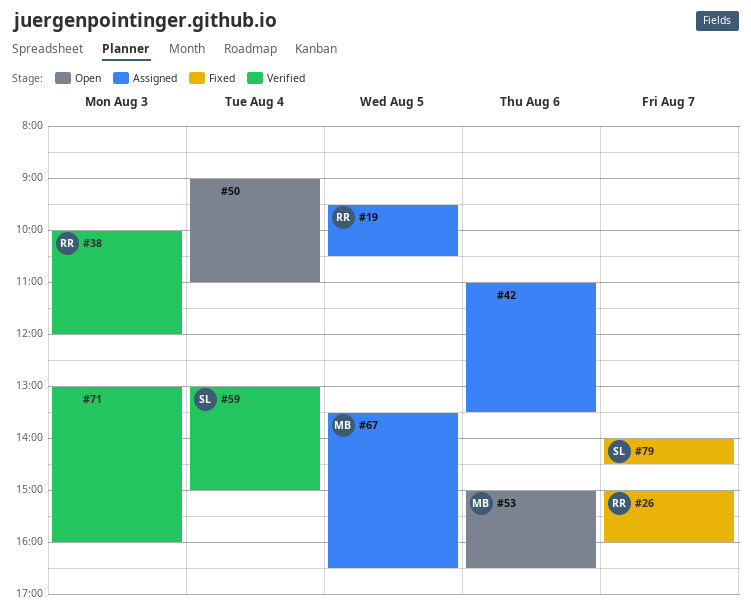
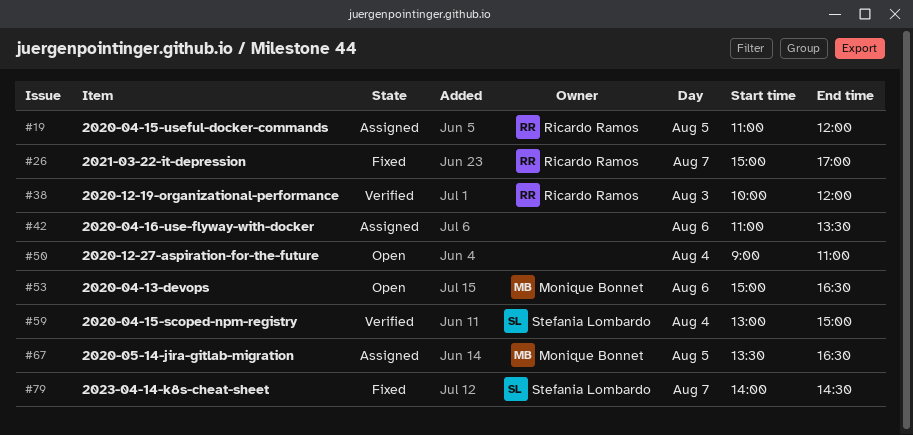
#19, begins: 09:30 -> 11:00
#19, ends: 10:30 -> 12:00
#26, ends: 16:00 -> 17:00
#71: present -> none

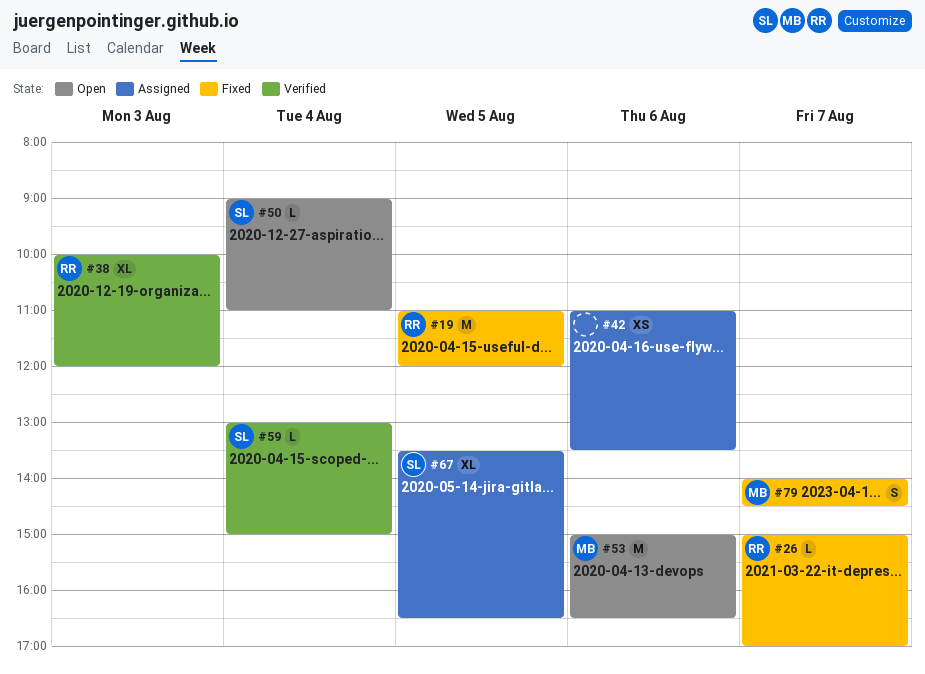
#19, status: Assigned -> Fixed
#50, owner: none -> Stefania Lombardo
#67, owner: Monique Bonnet -> Stefania Lombardo
#79, owner: Stefania Lombardo -> Monique Bonnet

